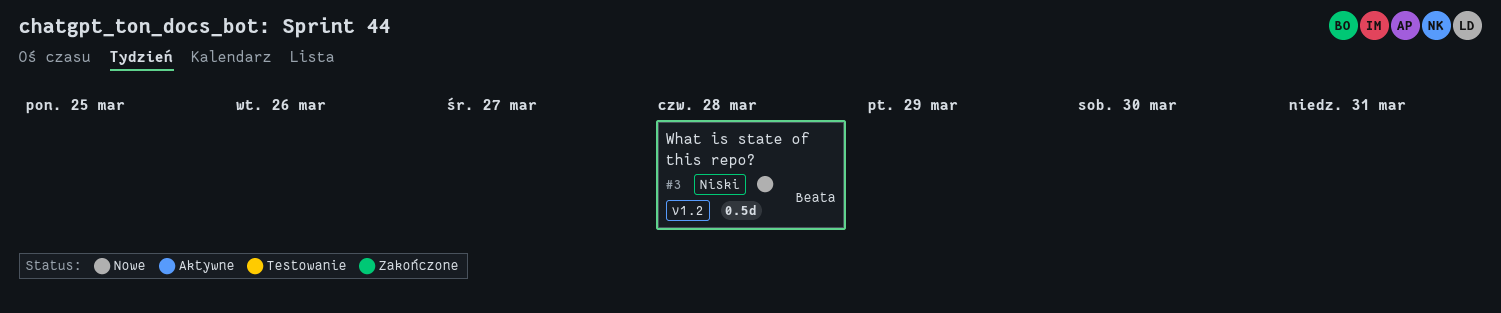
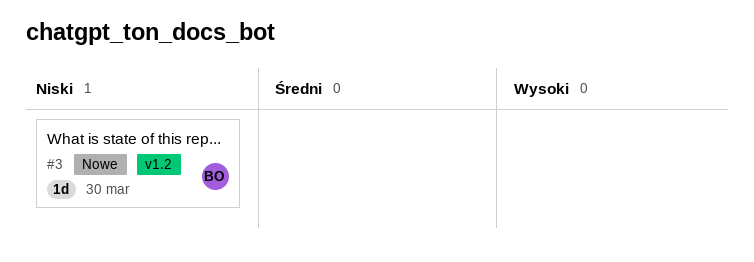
#3, estimate: 0.5d -> 1d
#3, due: Mar 28 -> Mar 30

